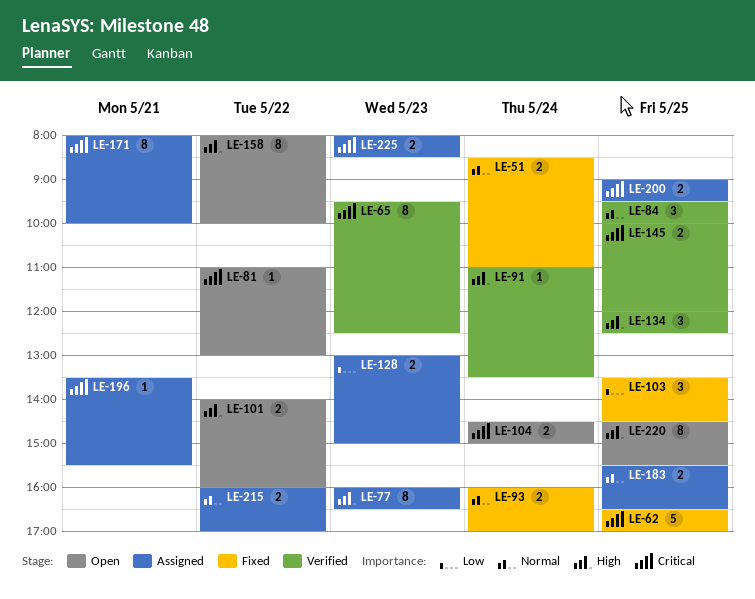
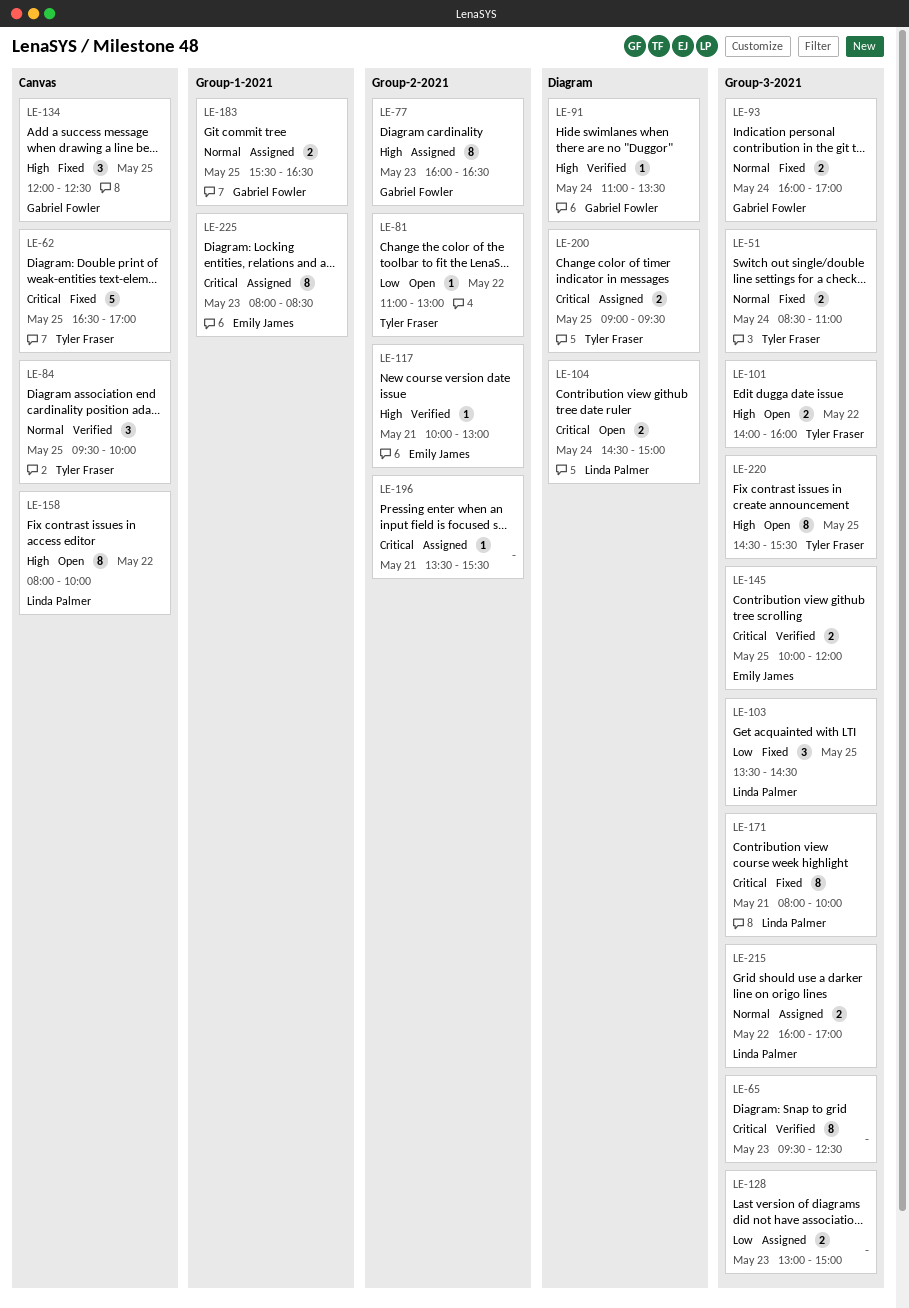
LE-81, priority: Critical -> Low
LE-117: none -> present
LE-134, status: Verified -> Fixed
LE-171, status: Assigned -> Fixed
LE-225, estimate: 2 -> 8

